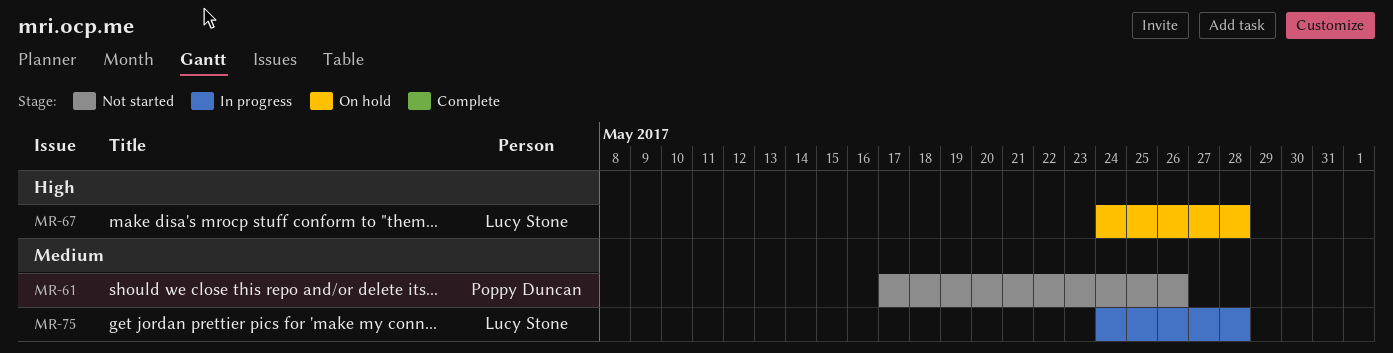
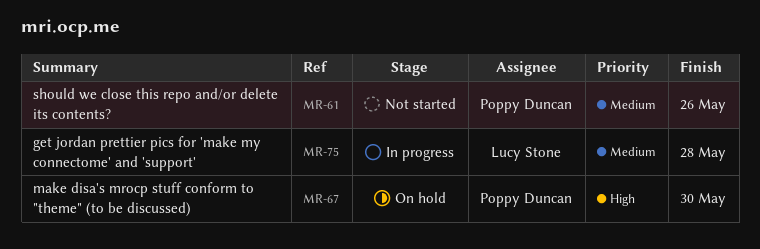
MR-67, owner: Lucy Stone -> Poppy Duncan
MR-67, due: May 28 -> May 30

